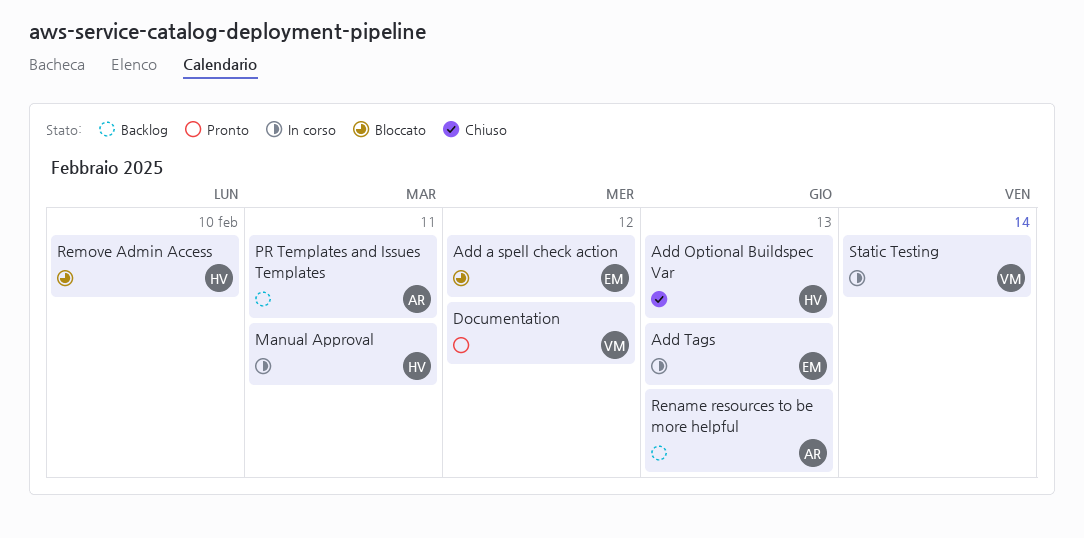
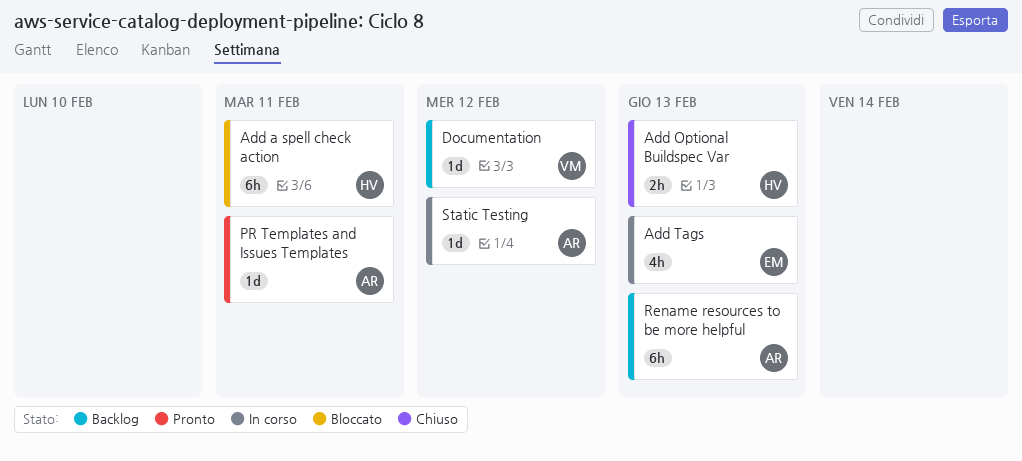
Add a spell check action, owner: EM -> HV
Add a spell check action, due: Feb 12 -> Feb 11
Documentation, status: Pronto -> Backlog
Manual Approval: present -> none
PR Templates and Issues Templates, status: Backlog -> Pronto
Remove Admin Access: present -> none
Static Testing, owner: VM -> AR
Static Testing, due: Feb 14 -> Feb 12

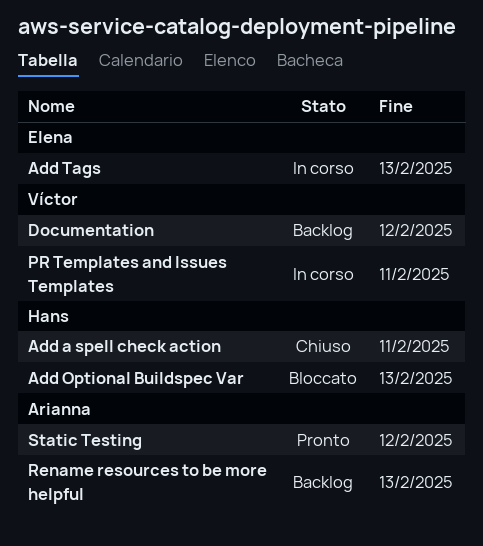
Add a spell check action, status: Bloccato -> Chiuso
Add Optional Buildspec Var, status: Chiuso -> Bloccato
PR Templates and Issues Templates, status: Pronto -> In corso
PR Templates and Issues Templates, owner: Arianna -> Víctor
Static Testing, status: In corso -> Pronto

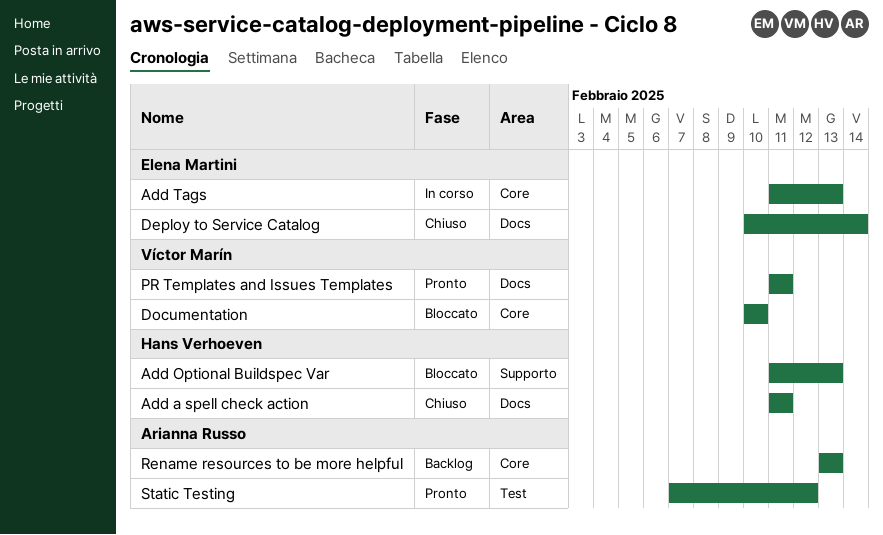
Deploy to Service Catalog: none -> present
Documentation, status: Backlog -> Bloccato
Documentation, due: Feb 12 -> Feb 10
PR Templates and Issues Templates, status: In corso -> Pronto

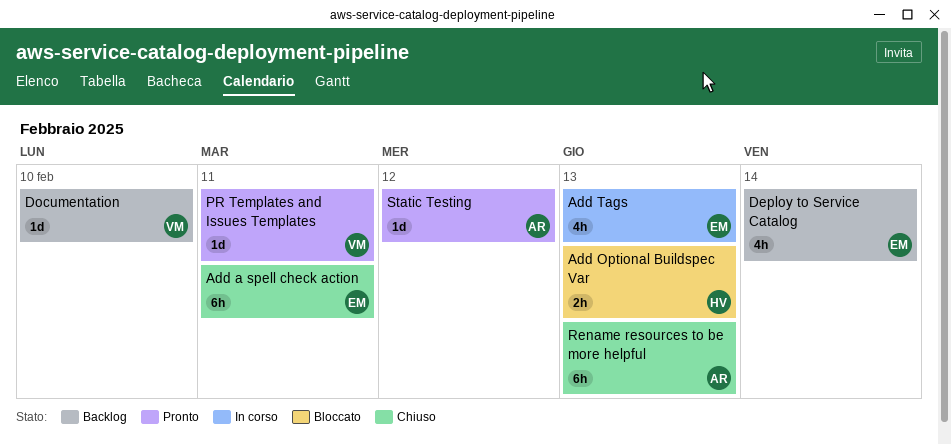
Add a spell check action, owner: Hans Verhoeven -> Elena Martini
Deploy to Service Catalog, status: Chiuso -> Backlog
Documentation, status: Bloccato -> Backlog
Rename resources to be more helpful, status: Backlog -> Chiuso

